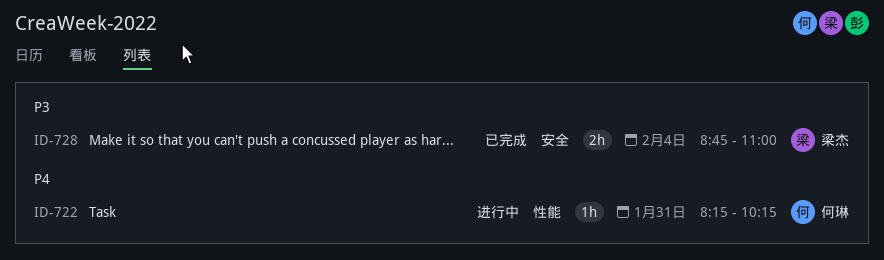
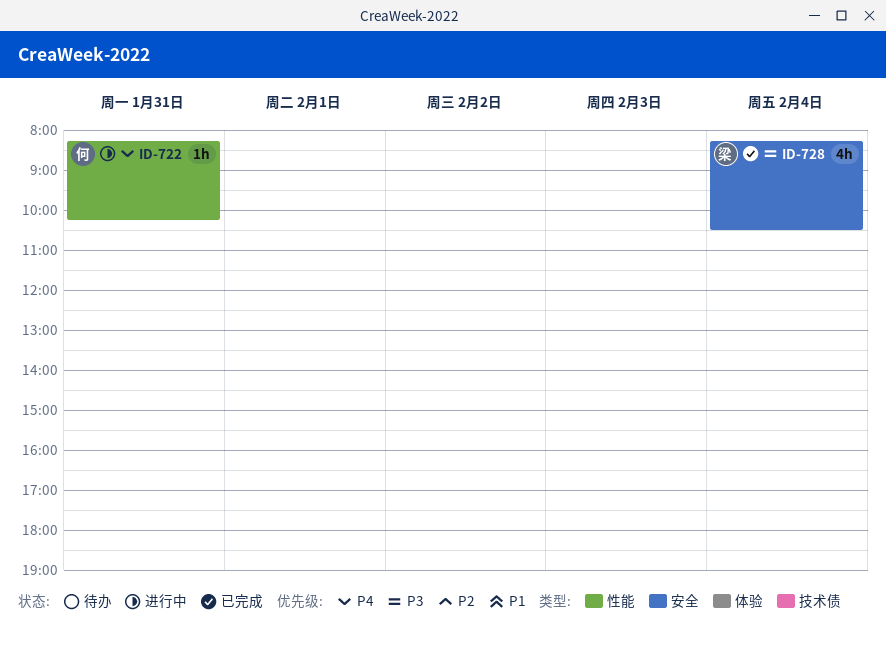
ID-728, estimate: 2h -> 4h
ID-728, begins: 08:45 -> 08:15
ID-728, ends: 11:00 -> 10:30

